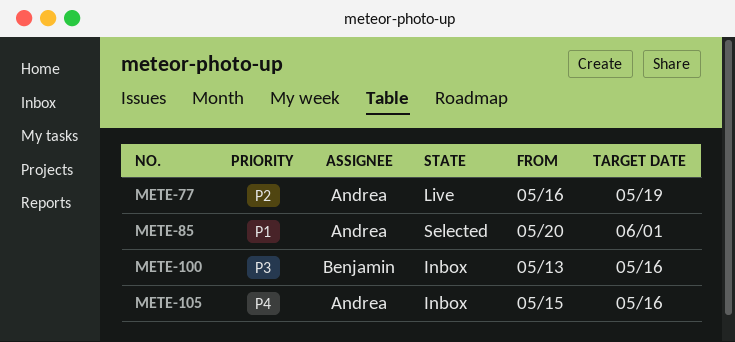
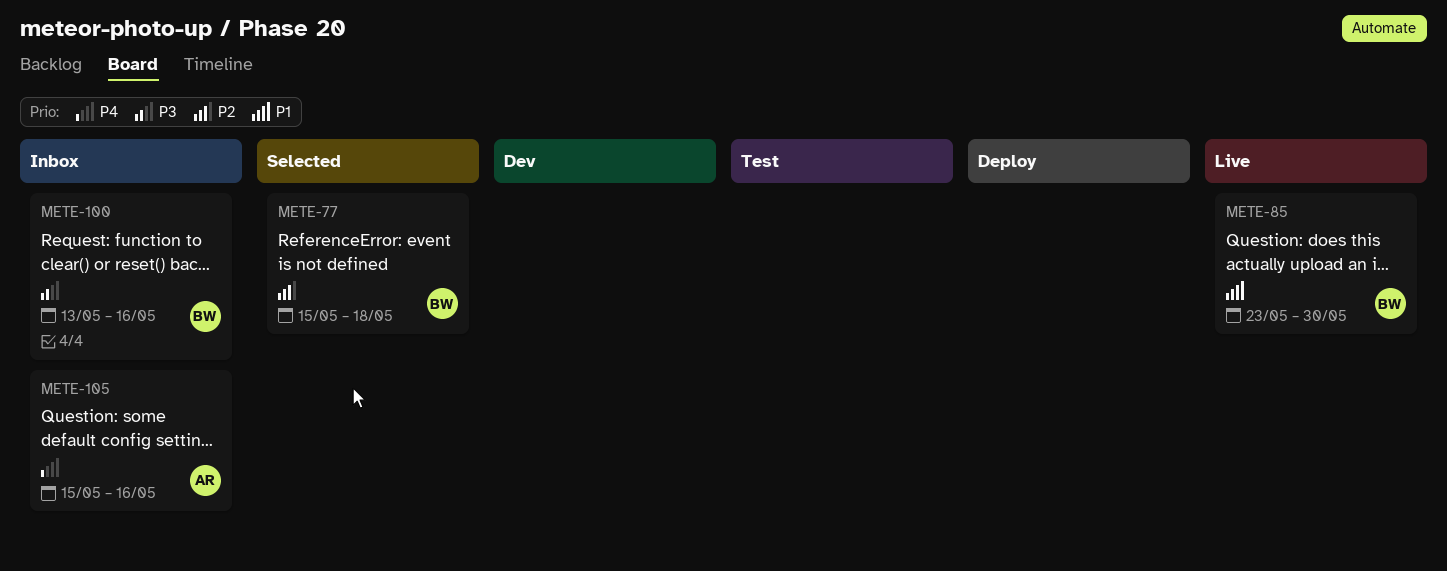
METE-77, status: Live -> Selected
METE-77, owner: Andrea -> Benjamin
METE-77, start: May 16 -> May 15
METE-77, due: May 19 -> May 18
METE-85, status: Selected -> Live
METE-85, owner: Andrea -> Benjamin
METE-85, start: May 20 -> May 23
METE-85, due: Jun 1 -> May 30

